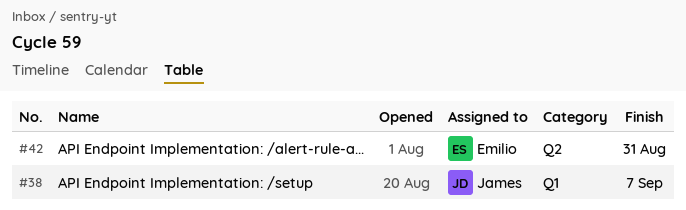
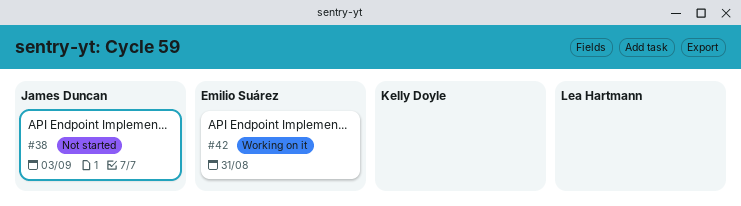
#38, due: Sep 7 -> Sep 3

